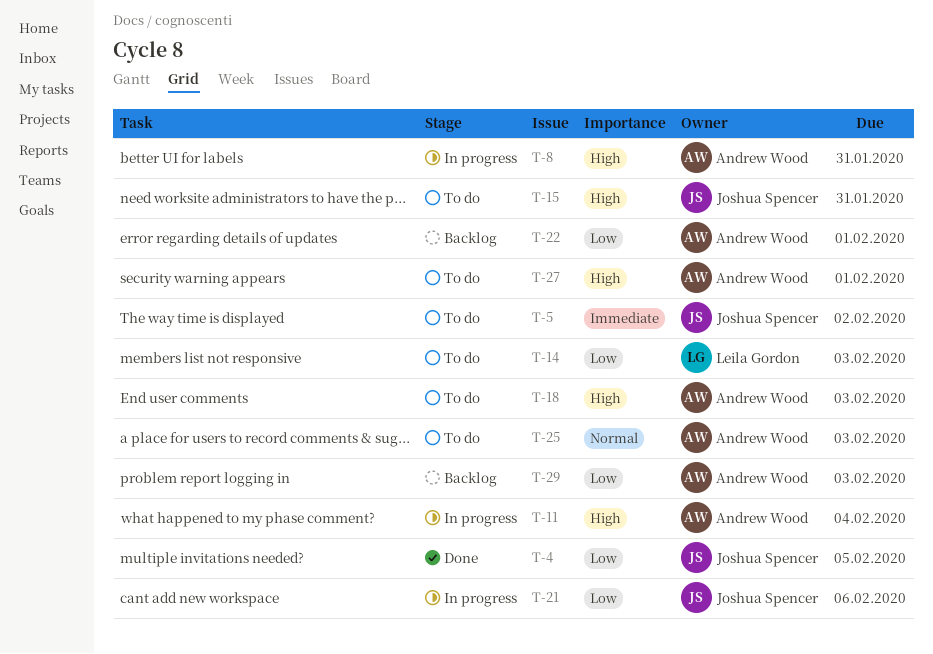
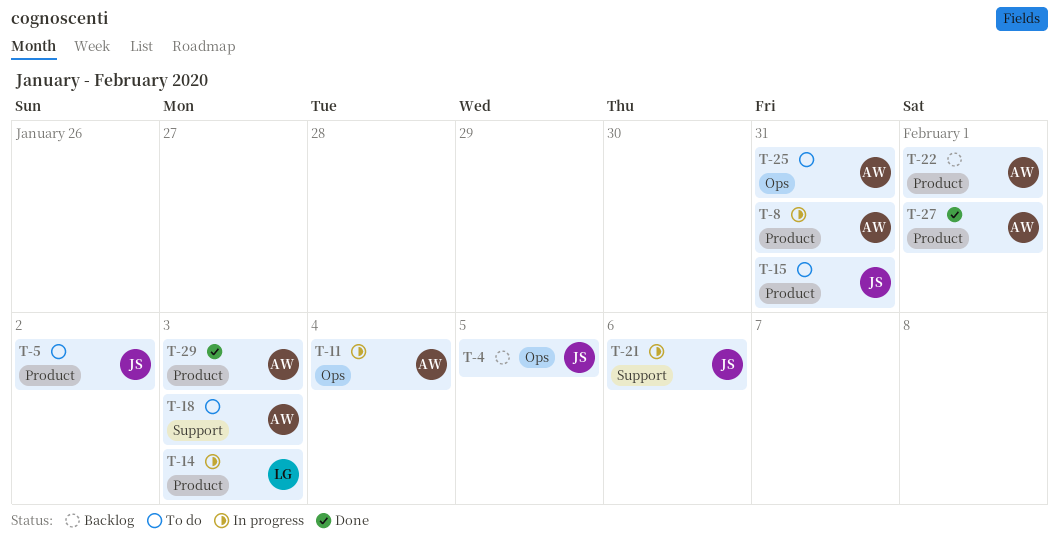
T-4, status: Done -> Backlog
T-14, status: To do -> In progress
T-25, due: Feb 3 -> Jan 31
T-27, status: To do -> Done
T-29, status: Backlog -> Done

